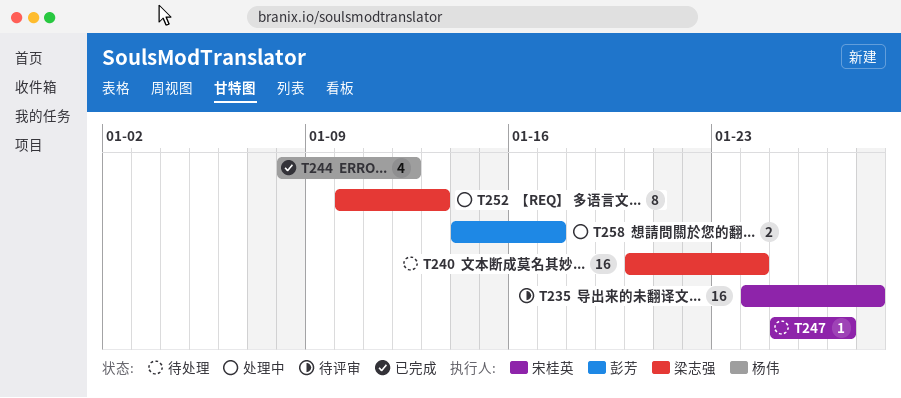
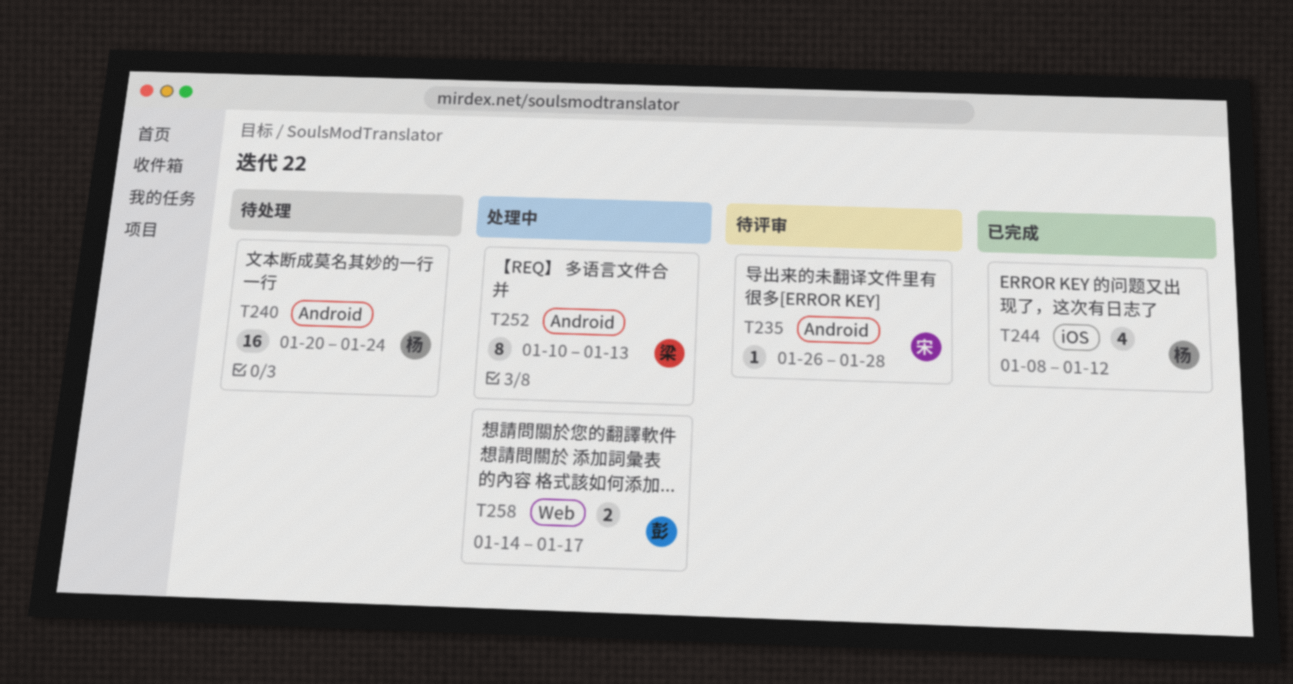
T235, estimate: 16 -> 1
T235, start: Jan 24 -> Jan 26
T240, owner: 梁志强 -> 杨伟
T247: present -> none

